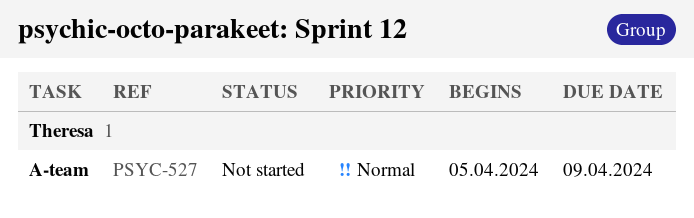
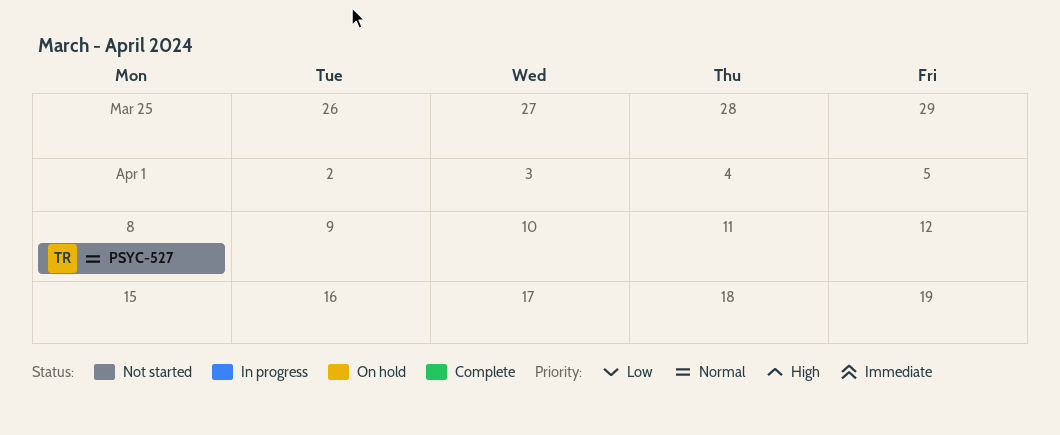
PSYC-527, start: Apr 5 -> Apr 8
PSYC-527, due: Apr 9 -> Apr 8

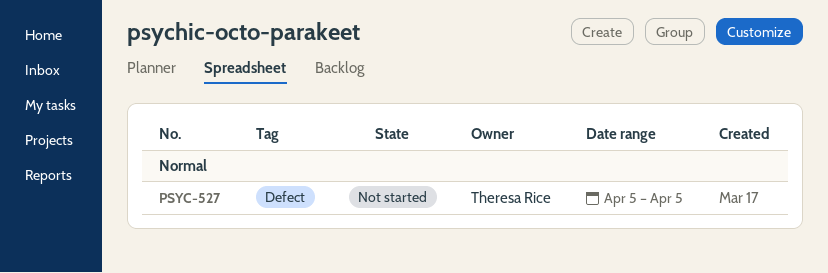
PSYC-527, start: Apr 8 -> Apr 5
PSYC-527, due: Apr 8 -> Apr 5

